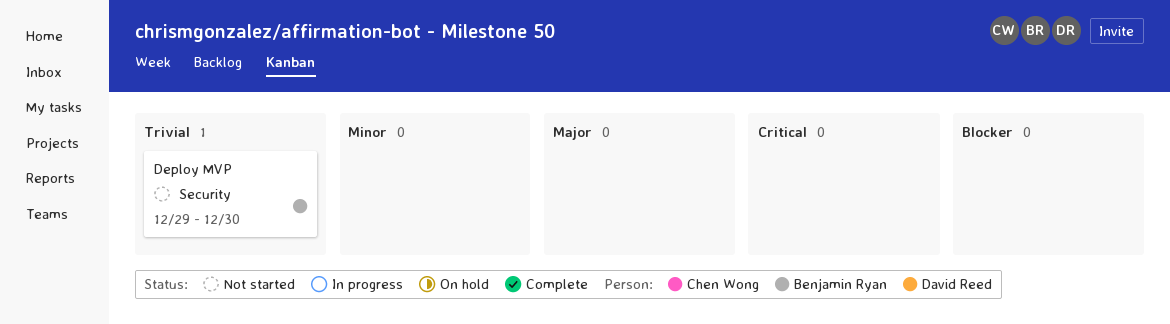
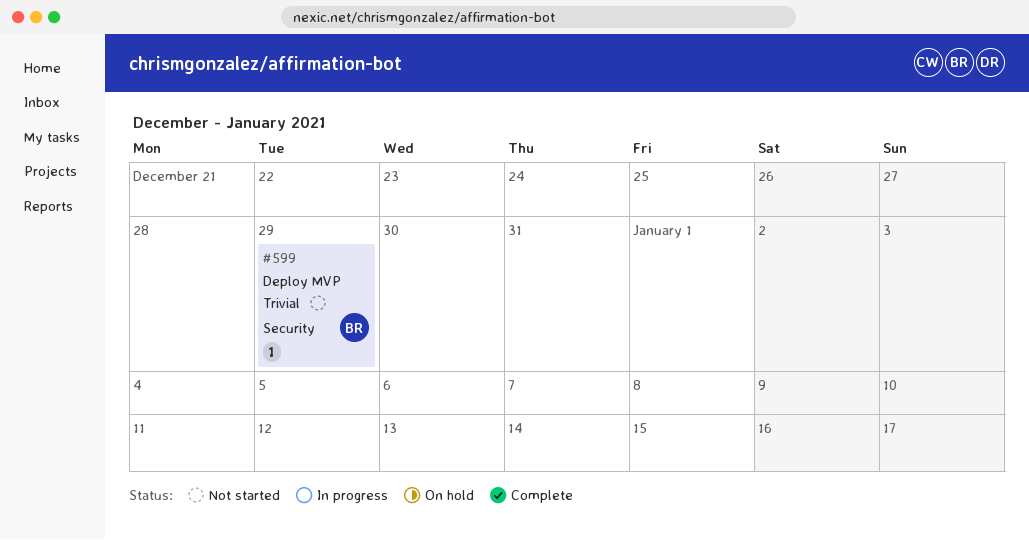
Deploy MVP, due: Dec 30 -> Dec 29

